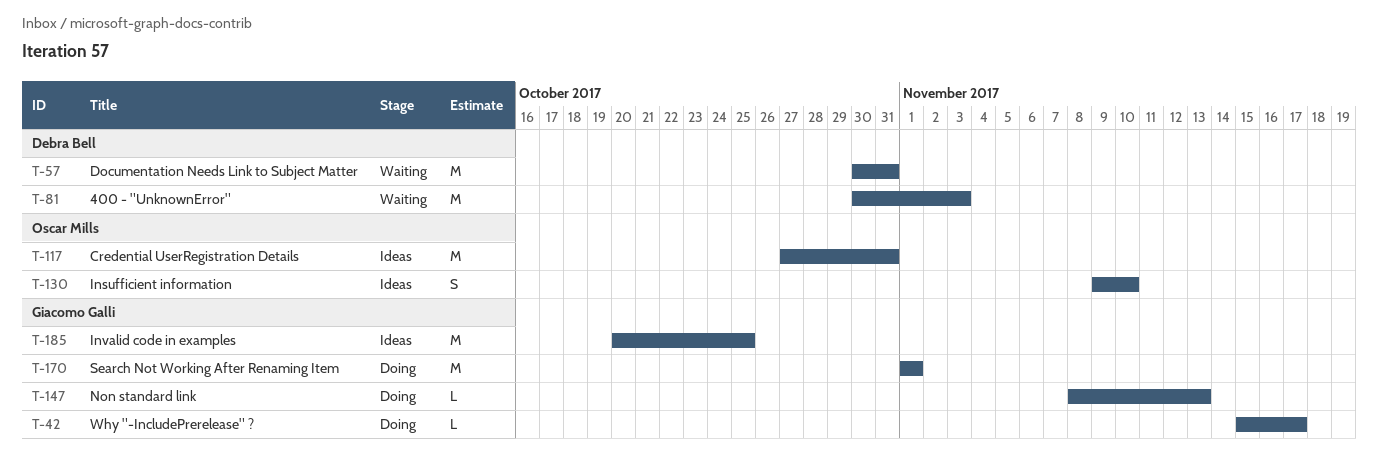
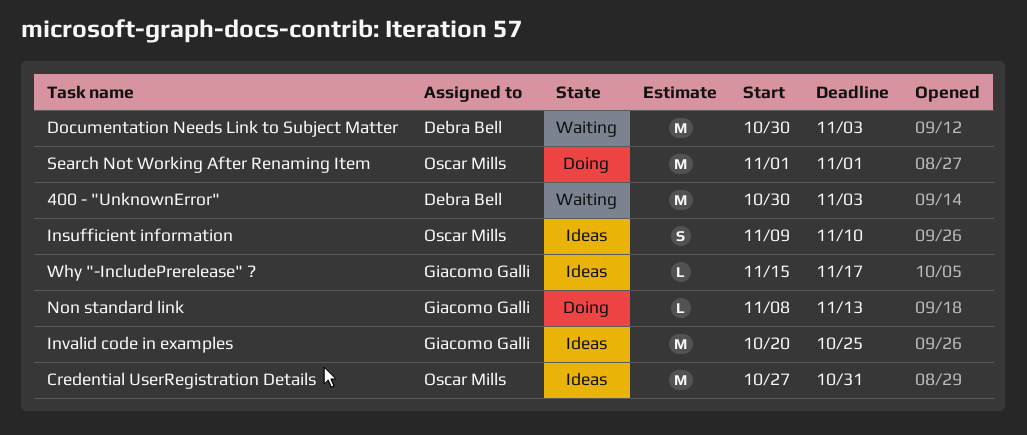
Documentation Needs Link to Subject Matter, due: Oct 31 -> Nov 3
Search Not Working After Renaming Item, owner: Giacomo Galli -> Oscar Mills
Why "-IncludePrerelease" ?, status: Doing -> Ideas

